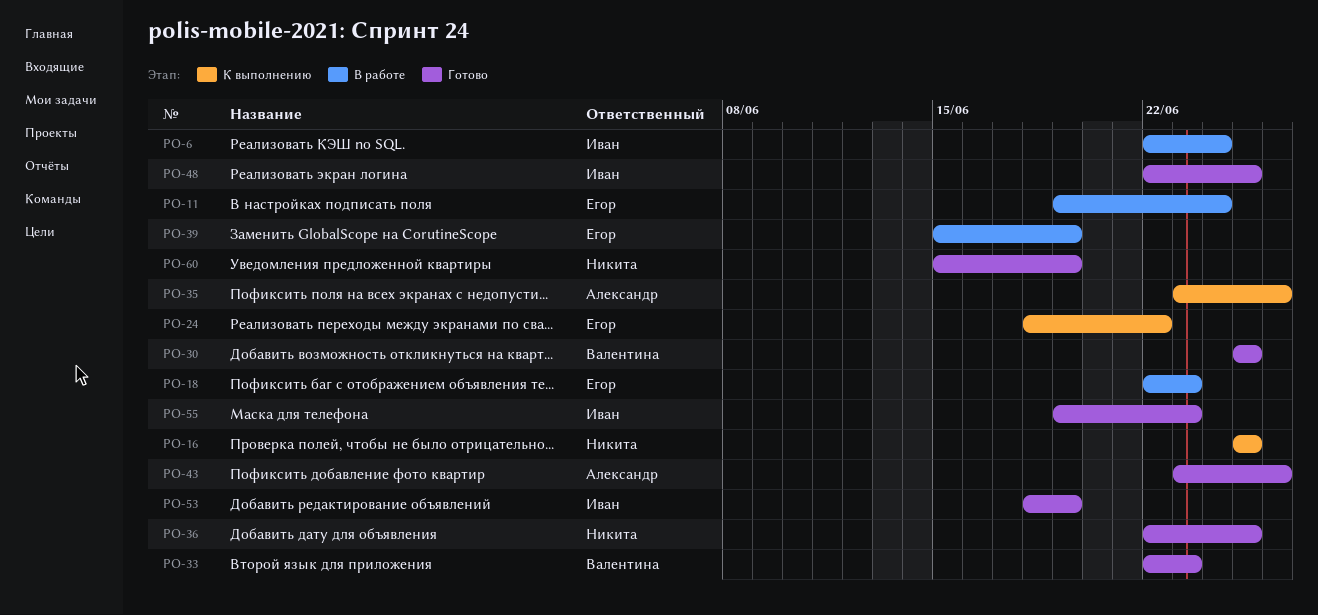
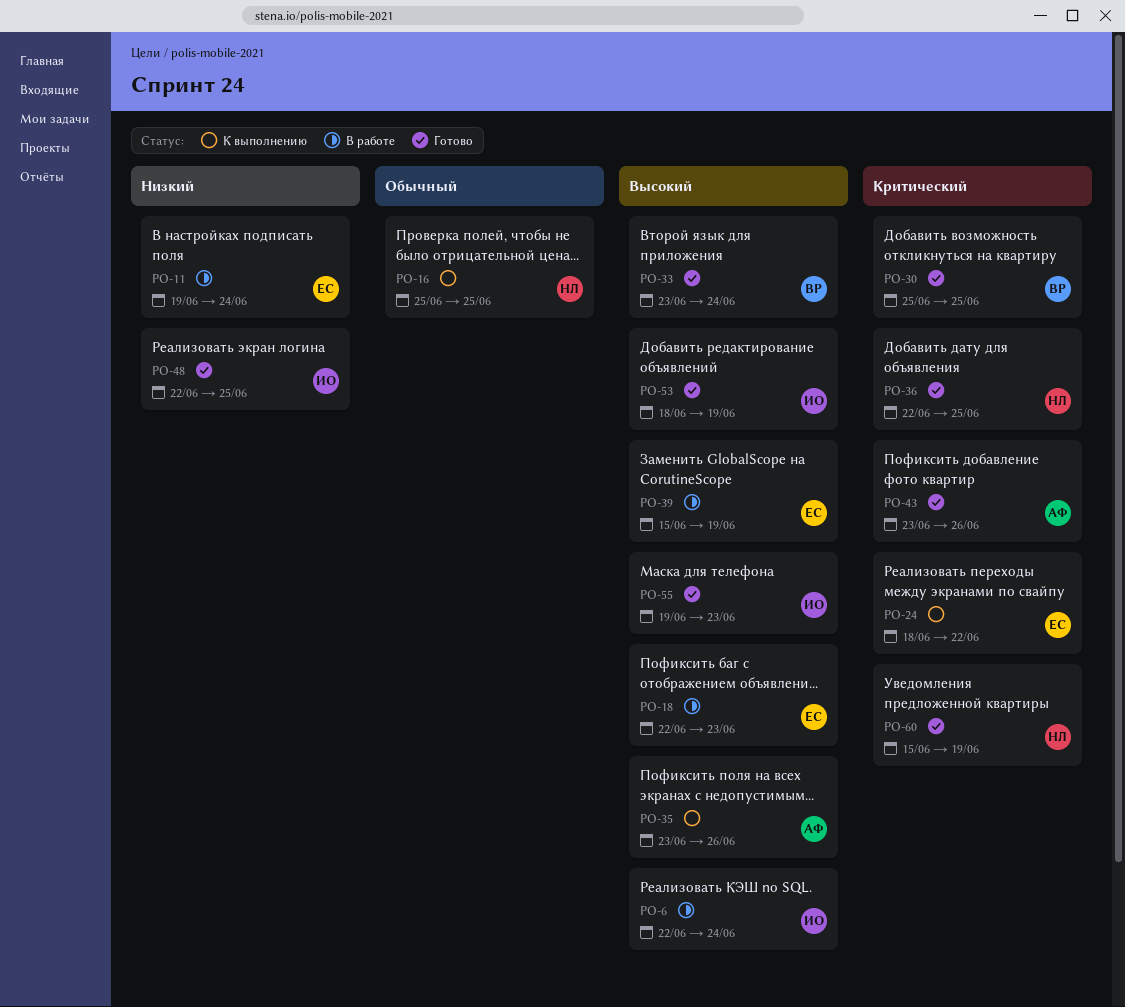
PO-33, start: Jun 22 -> Jun 23
PO-33, due: Jun 23 -> Jun 24

